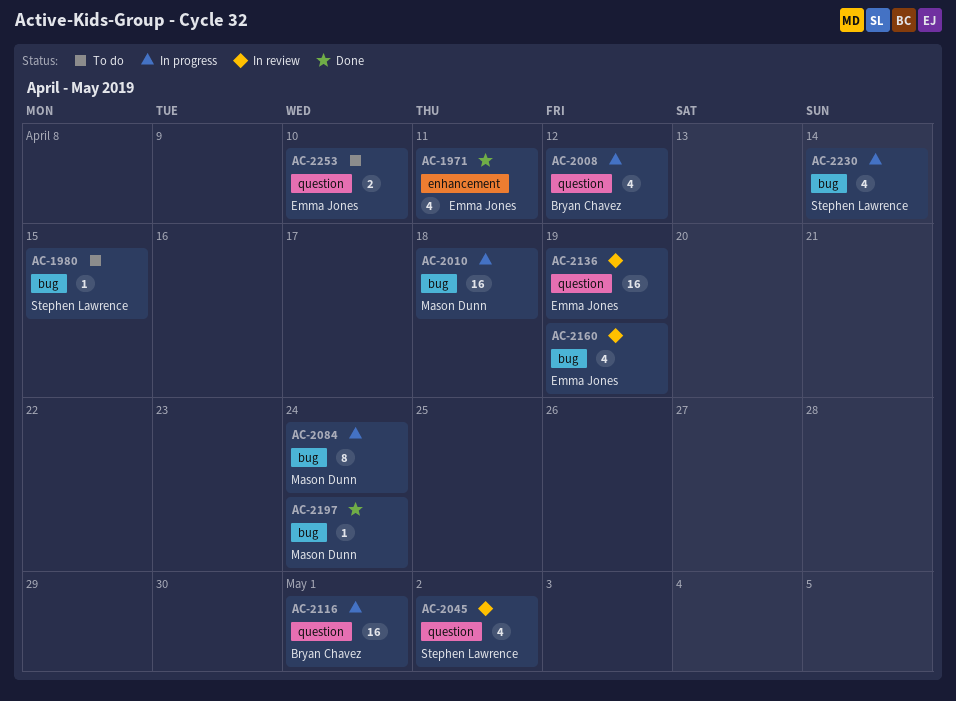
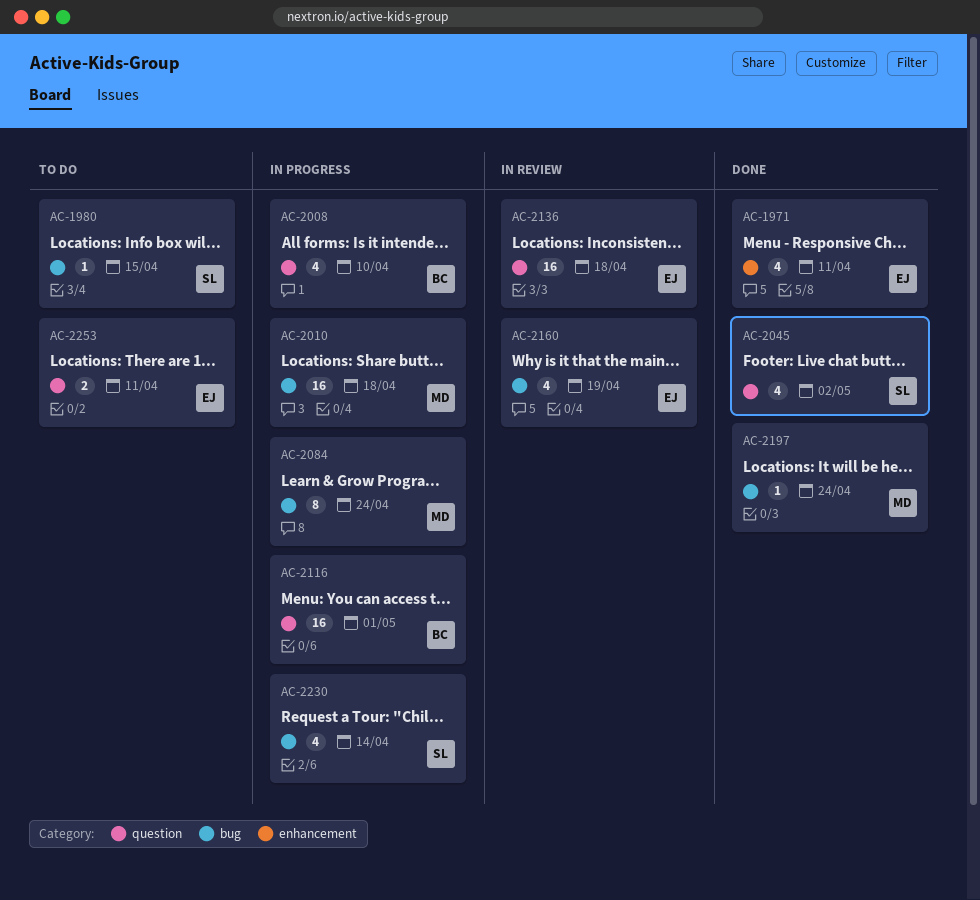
AC-2008, due: Apr 12 -> Apr 10
AC-2045, status: In review -> Done
AC-2136, due: Apr 19 -> Apr 18
AC-2253, due: Apr 10 -> Apr 11

